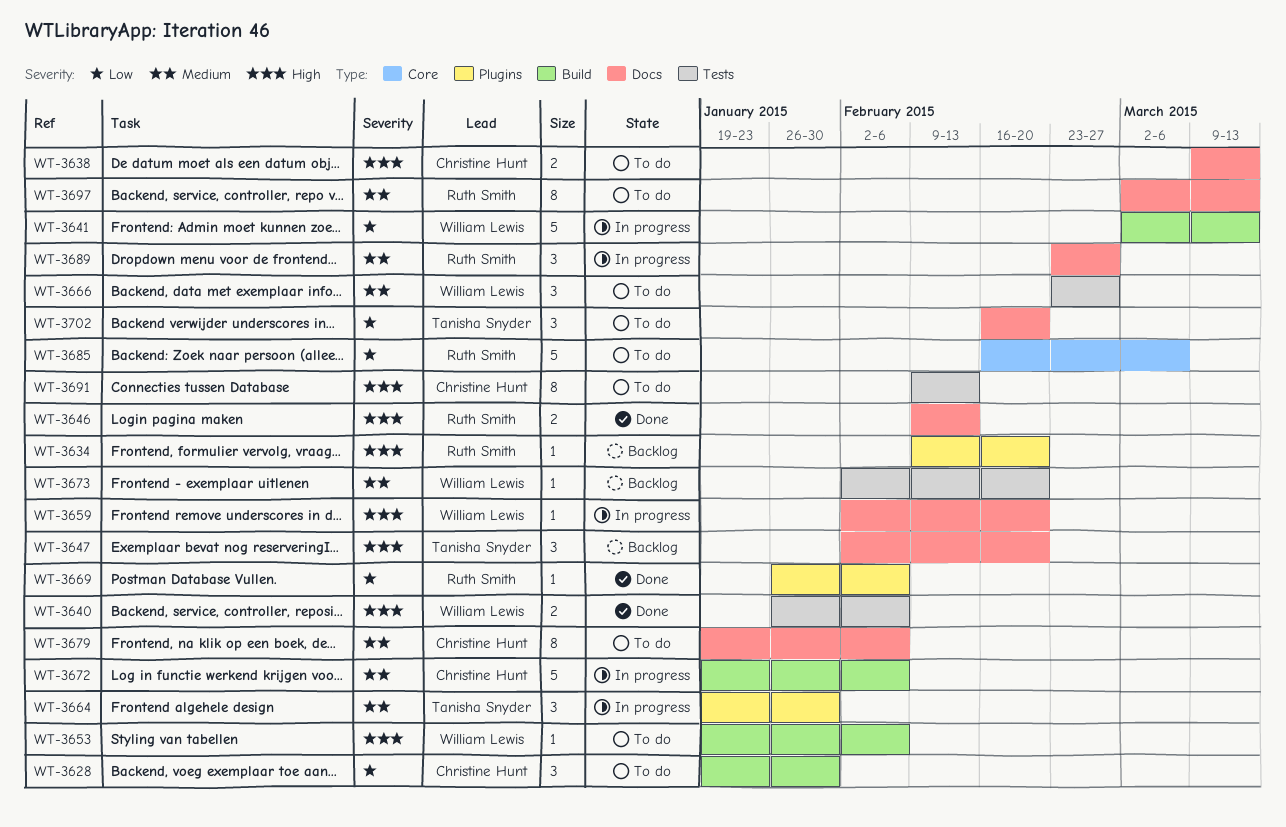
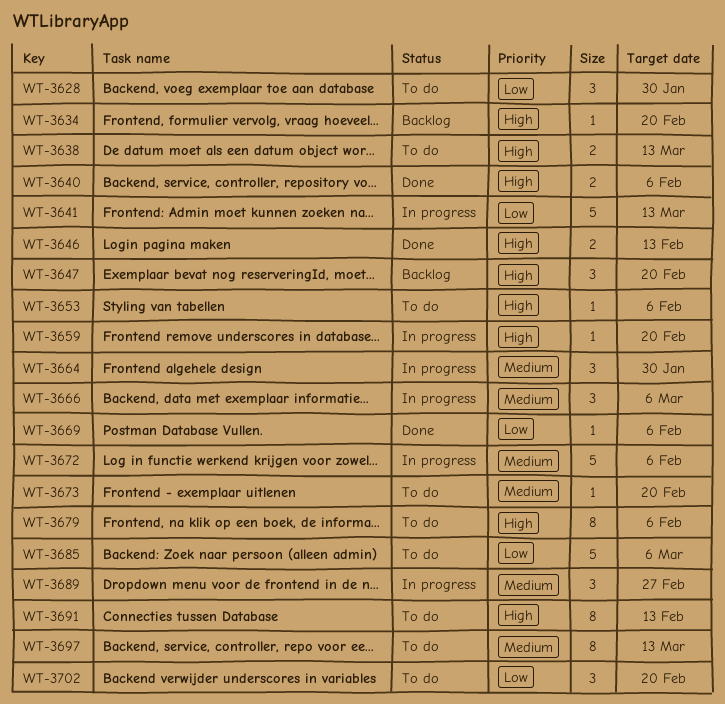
WT-3666, status: To do -> In progress
WT-3666, due: Feb 27 -> Mar 6
WT-3673, status: Backlog -> To do
WT-3679, priority: Medium -> High

